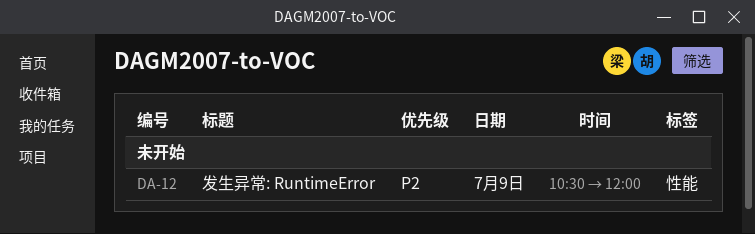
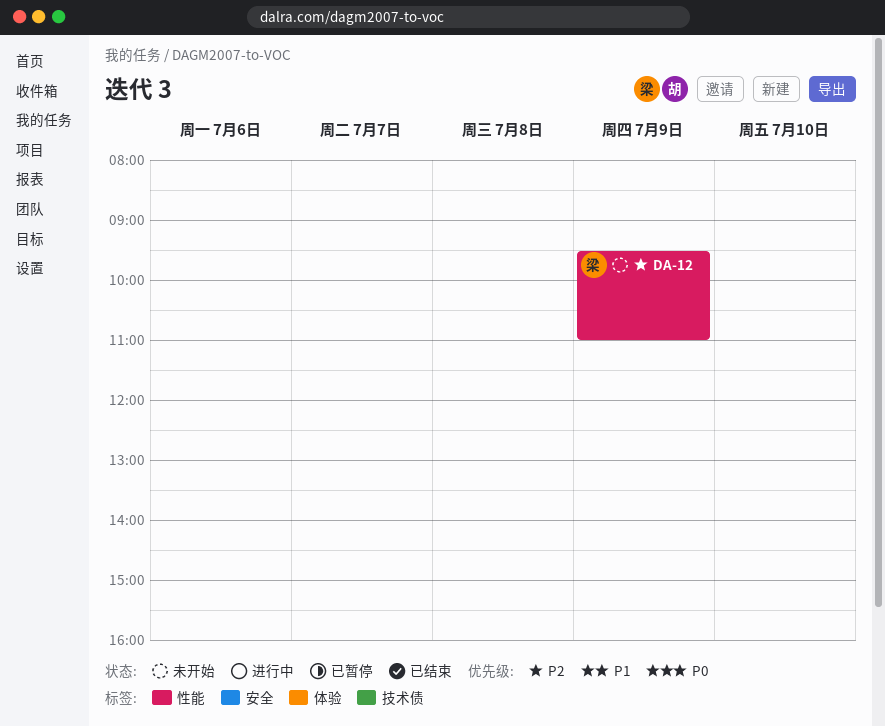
DA-12, begins: 10:30 -> 09:30
DA-12, ends: 12:00 -> 11:00

